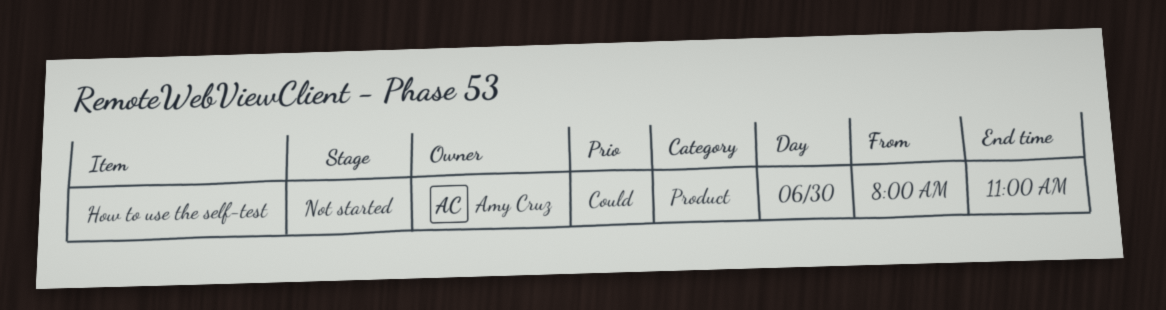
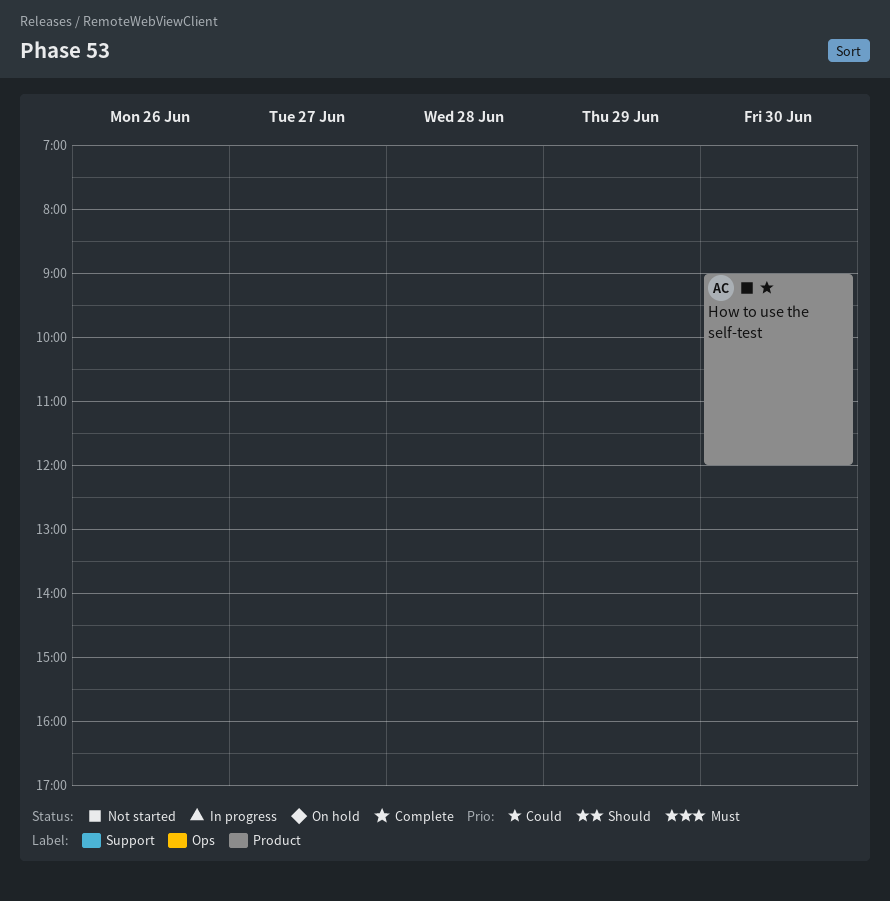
How to use the self-test, begins: 08:00 -> 09:00
How to use the self-test, ends: 11:00 -> 12:00

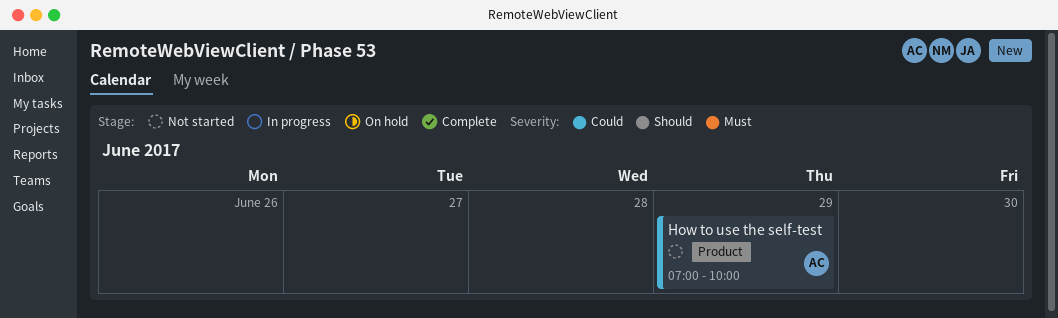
How to use the self-test, day: Jun 30 -> Jun 29
How to use the self-test, begins: 09:00 -> 07:00
How to use the self-test, ends: 12:00 -> 10:00

